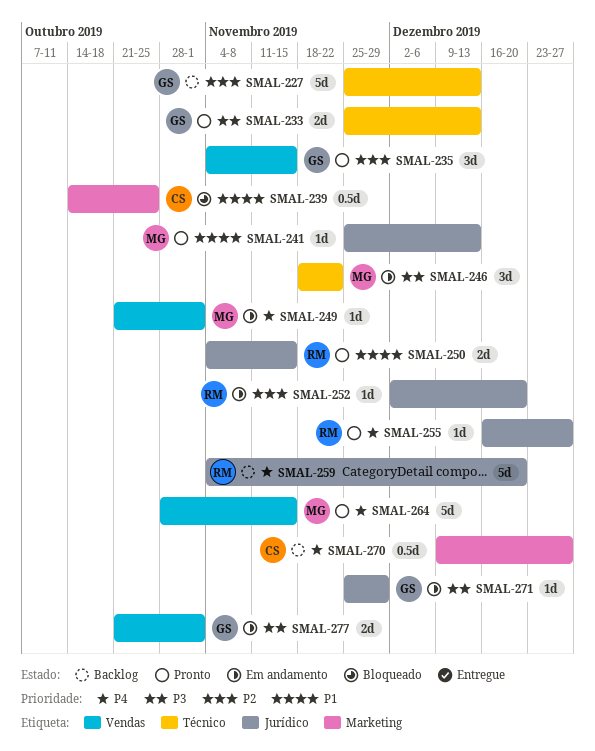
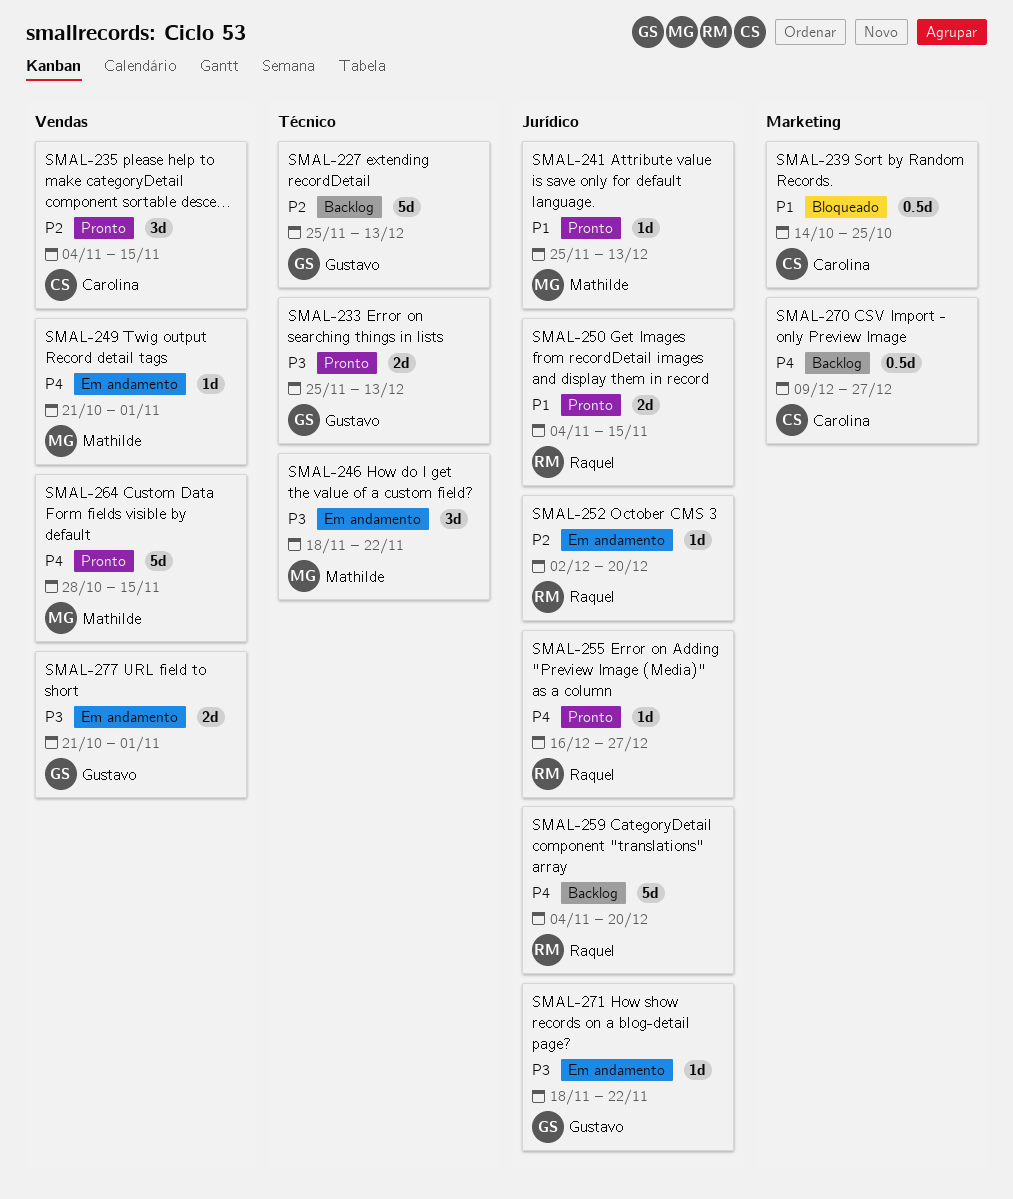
SMAL-235, owner: Gustavo -> Carolina
SMAL-271, start: Nov 25 -> Nov 18
SMAL-271, due: Nov 29 -> Nov 22

